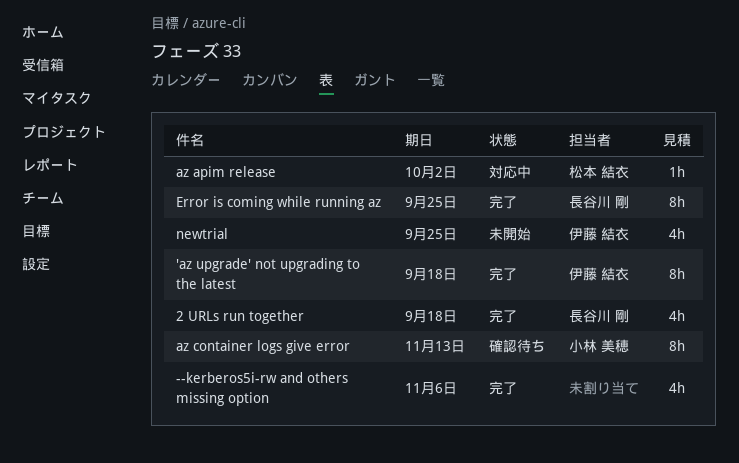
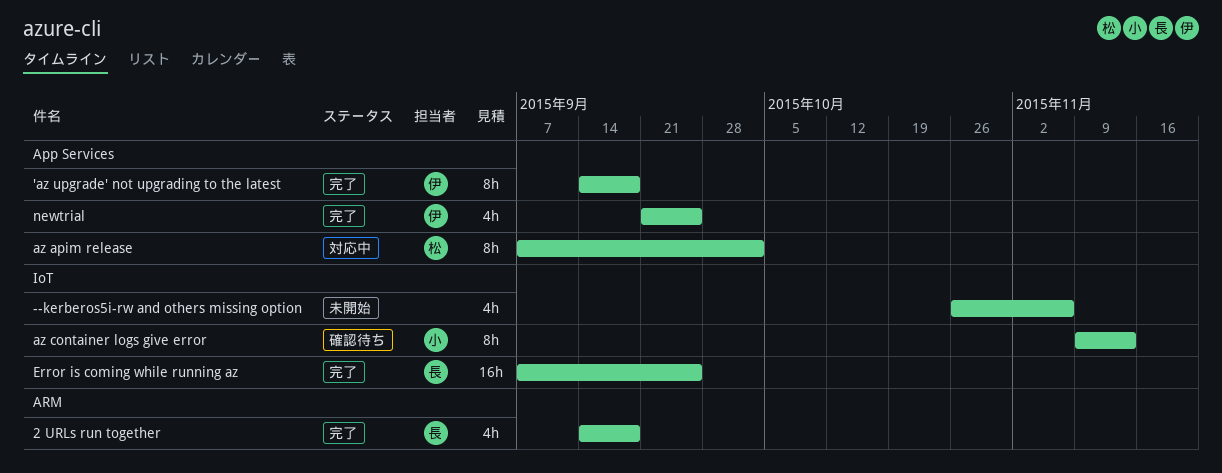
--kerberos5i-rw and others missing option, status: 完了 -> 未開始
az apim release, estimate: 1h -> 8h
Error is coming while running az, estimate: 8h -> 16h
newtrial, status: 未開始 -> 完了

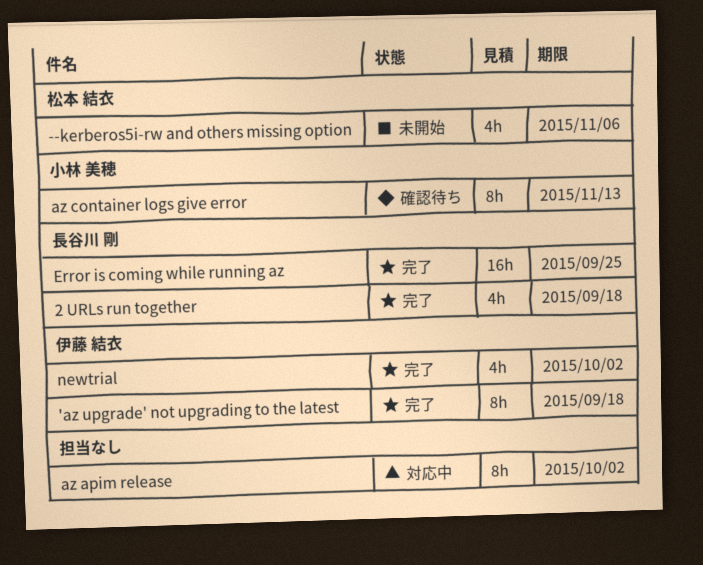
--kerberos5i-rw and others missing option, owner: none -> 松本 結衣
az apim release, owner: 松本 結衣 -> none
newtrial, due: Sep 25 -> Oct 2

